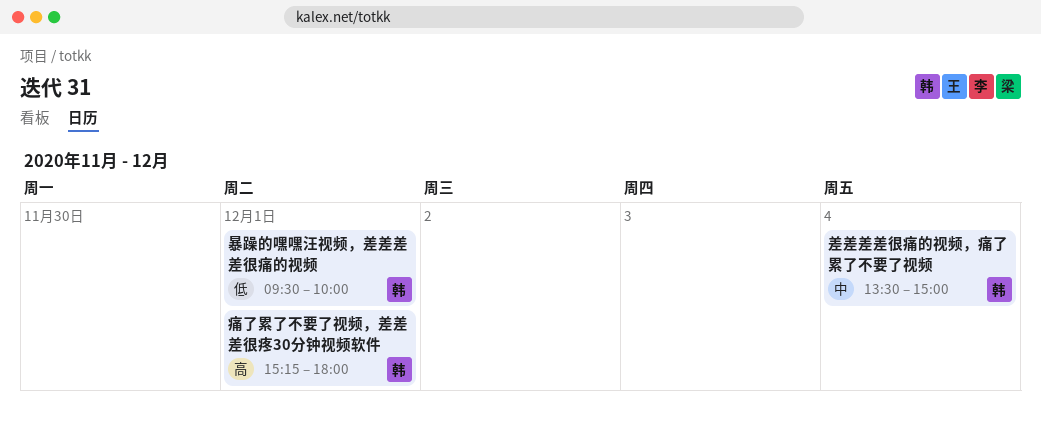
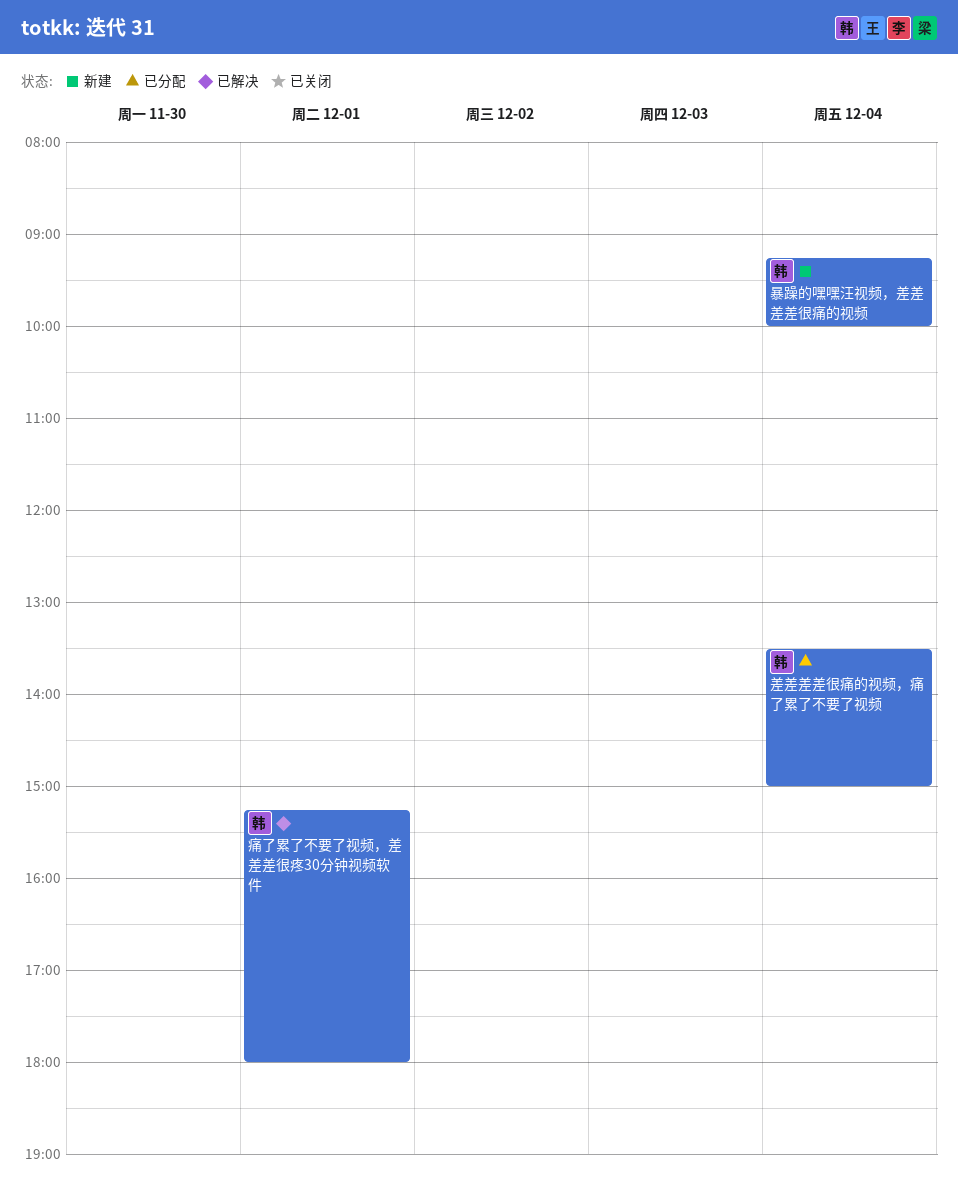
暴躁的嘿嘿汪视频，差差差差很痛的视频, day: Dec 1 -> Dec 4
暴躁的嘿嘿汪视频，差差差差很痛的视频, begins: 09:30 -> 09:15

